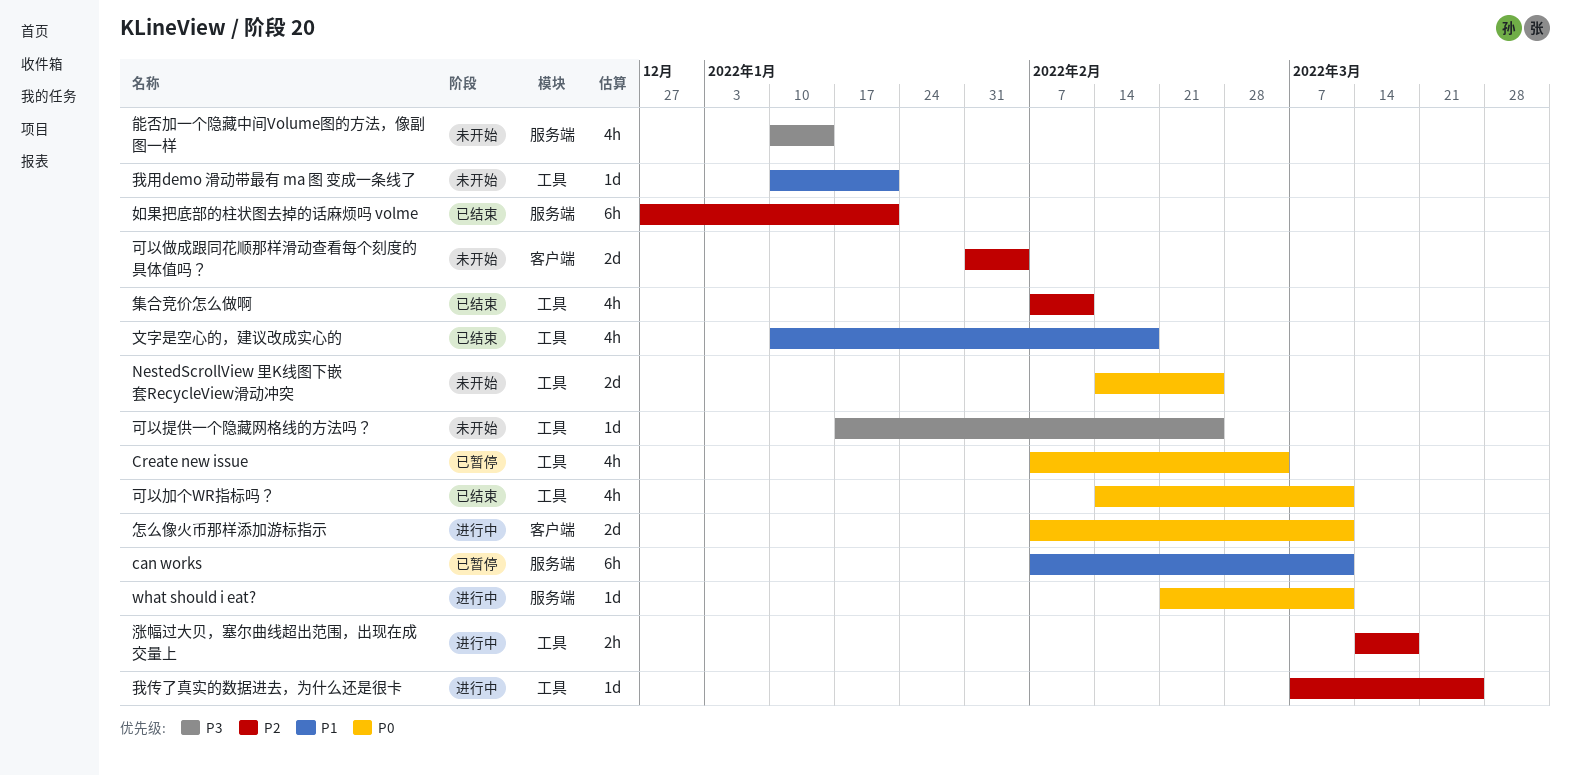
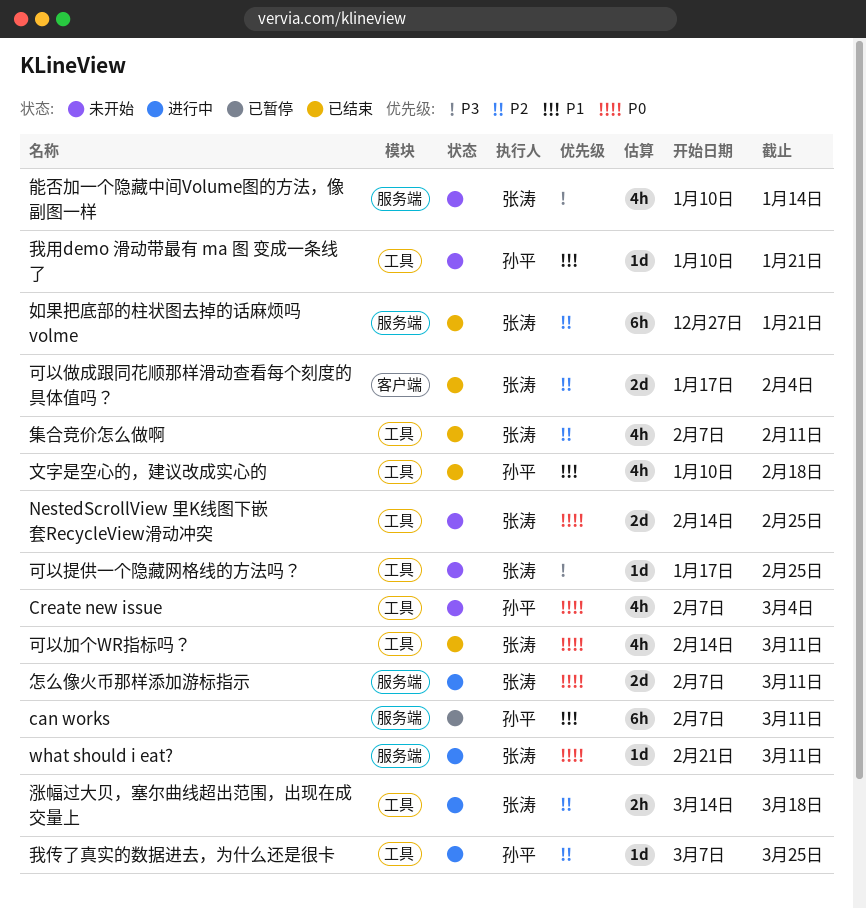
Create new issue, status: 已暂停 -> 未开始
可以做成跟同花顺那样滑动查看每个刻度的具体值吗？, status: 未开始 -> 已结束
可以做成跟同花顺那样滑动查看每个刻度的具体值吗？, start: Jan 31 -> Jan 17
怎么像火币那样添加游标指示, label: 客户端 -> 服务端

